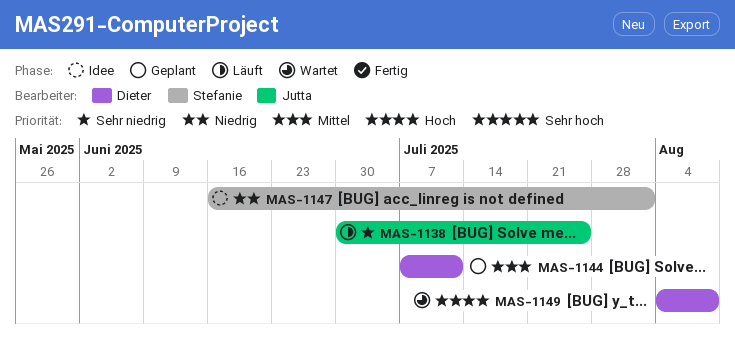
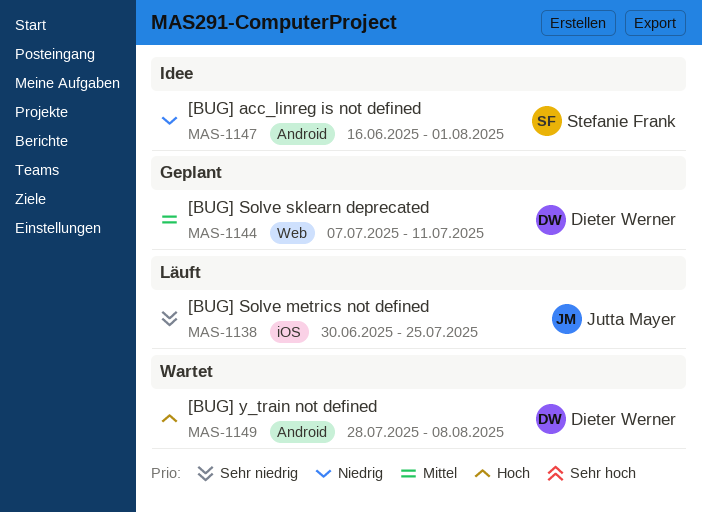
MAS-1149, start: Aug 4 -> Jul 28

